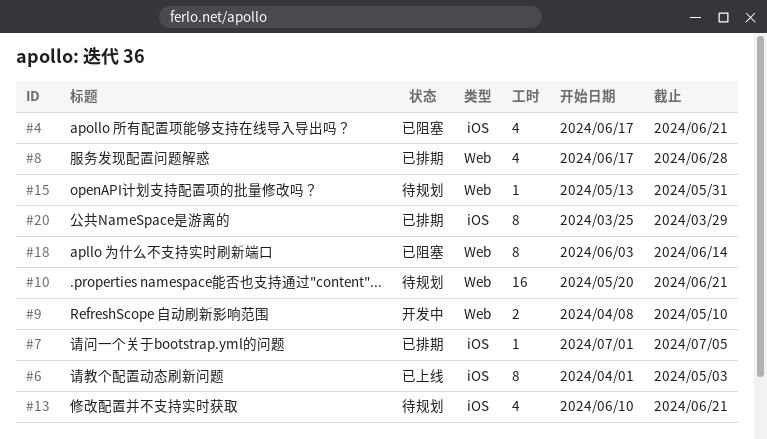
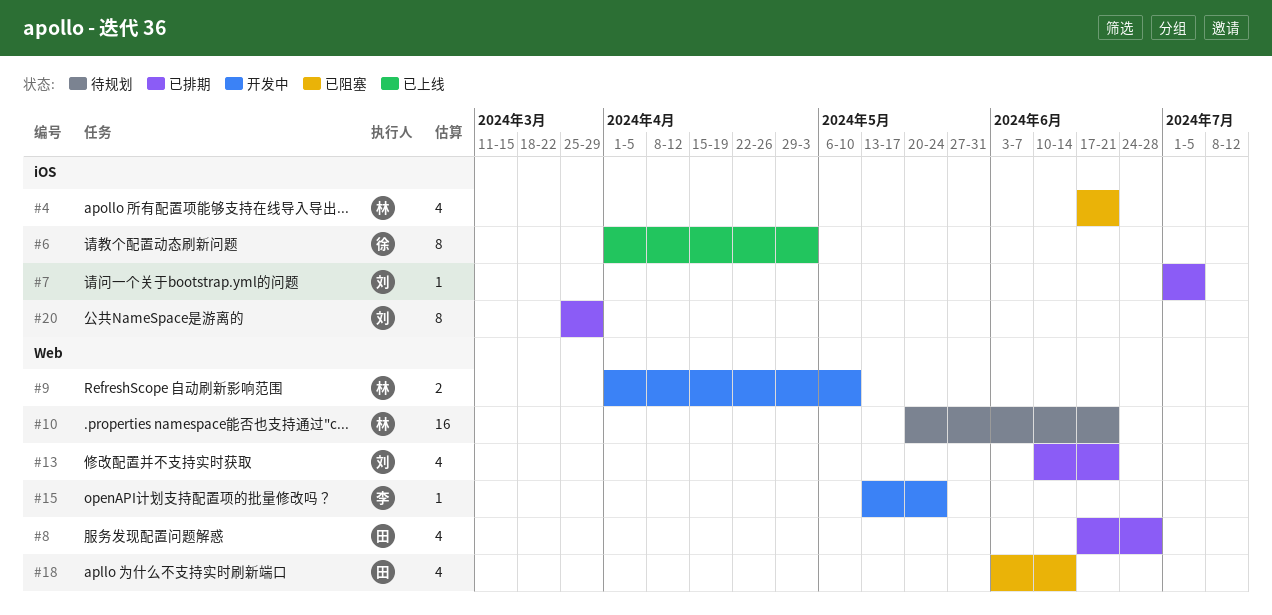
#9, start: Apr 8 -> Apr 1
#13, status: 待规划 -> 已排期
#13, label: iOS -> Web
#15, status: 待规划 -> 开发中
#15, due: May 31 -> May 24
#18, estimate: 8 -> 4

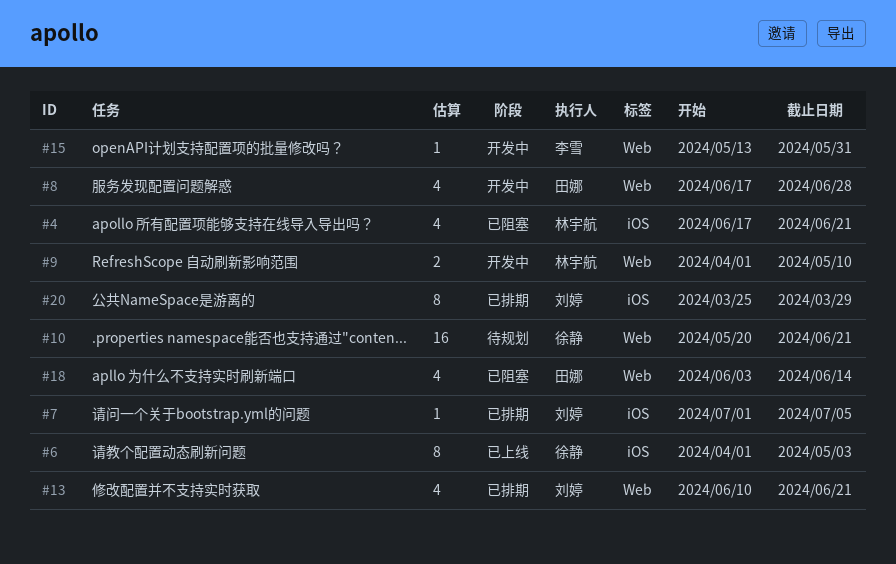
#8, status: 已排期 -> 开发中
#10, owner: 林宇航 -> 徐静
#15, due: May 24 -> May 31

